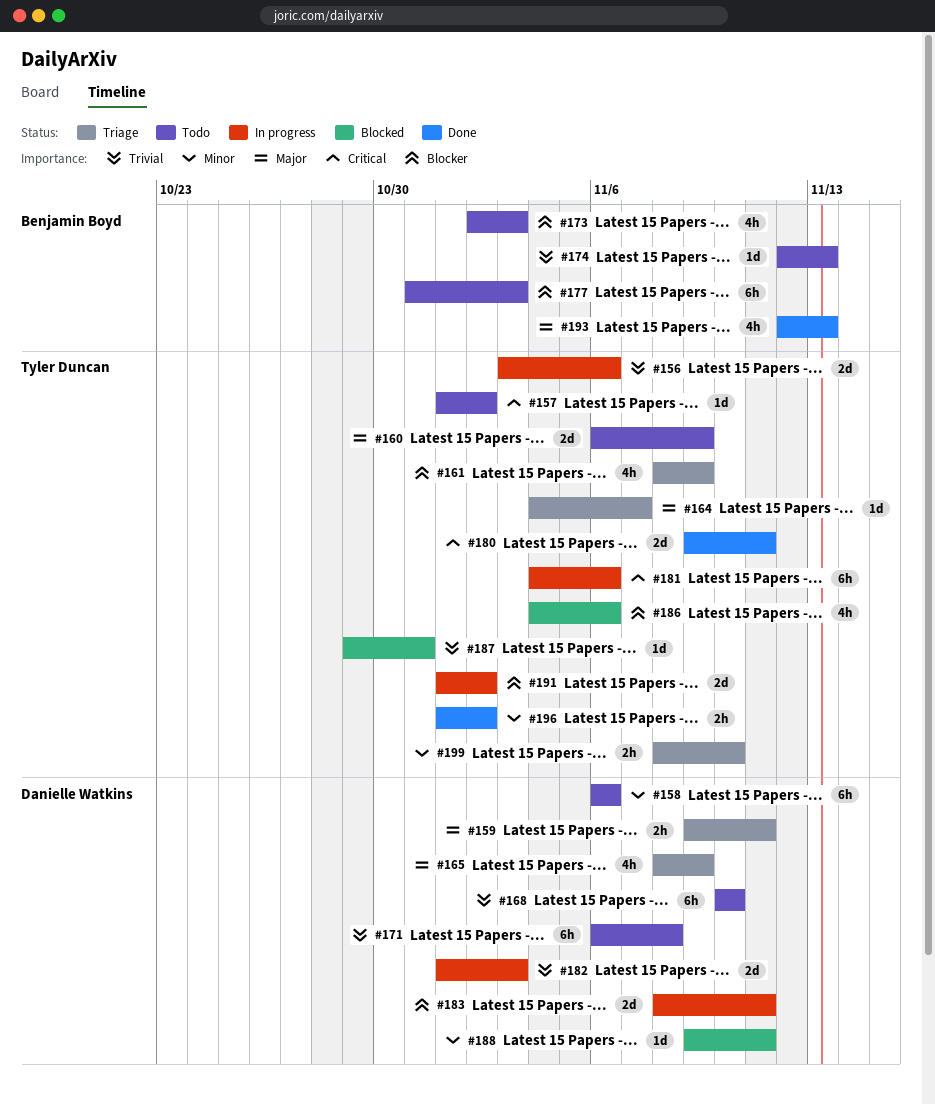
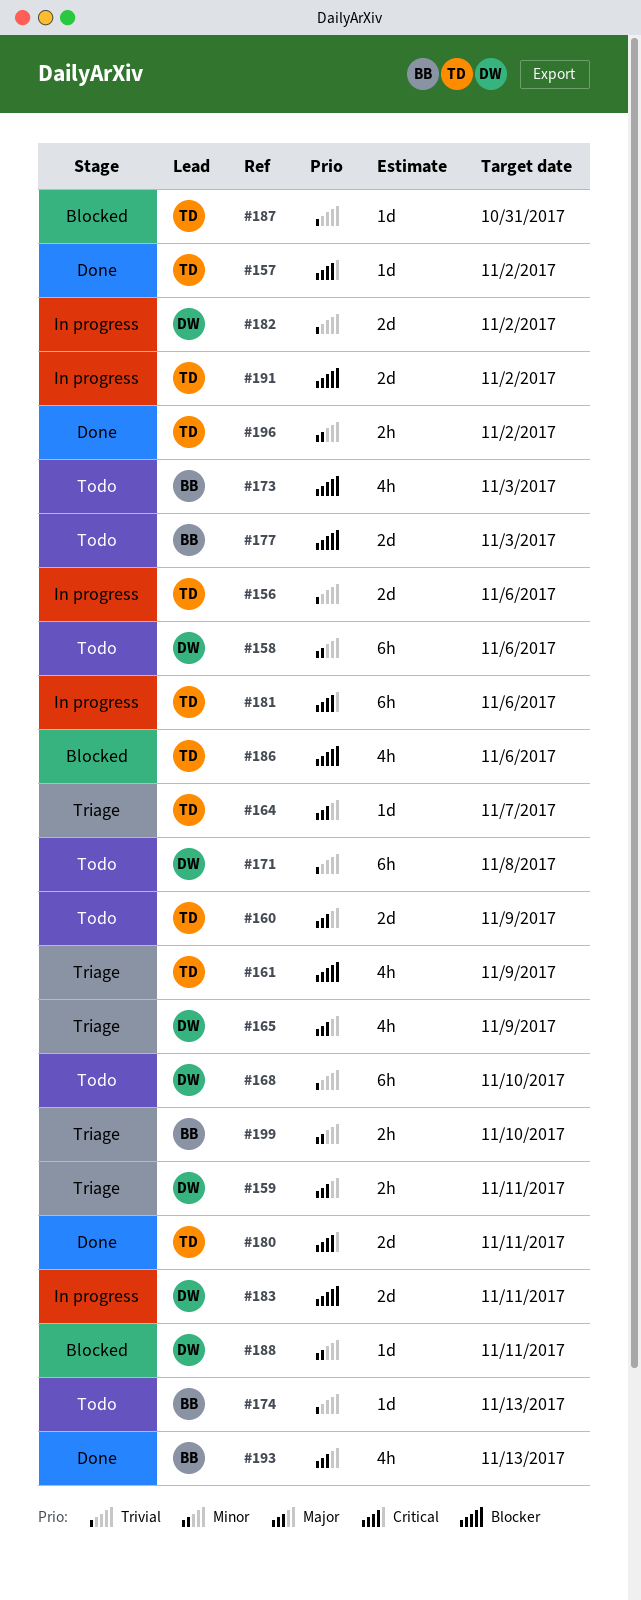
#157, status: Todo -> Done
#177, estimate: 6h -> 2d
#182, due: Nov 3 -> Nov 2
#199, owner: Tyler Duncan -> Benjamin Boyd

